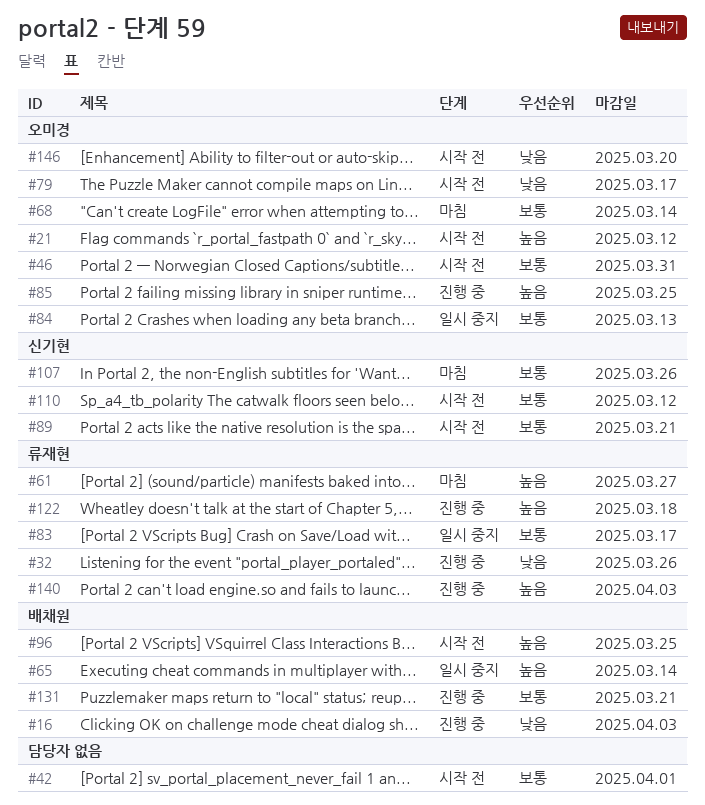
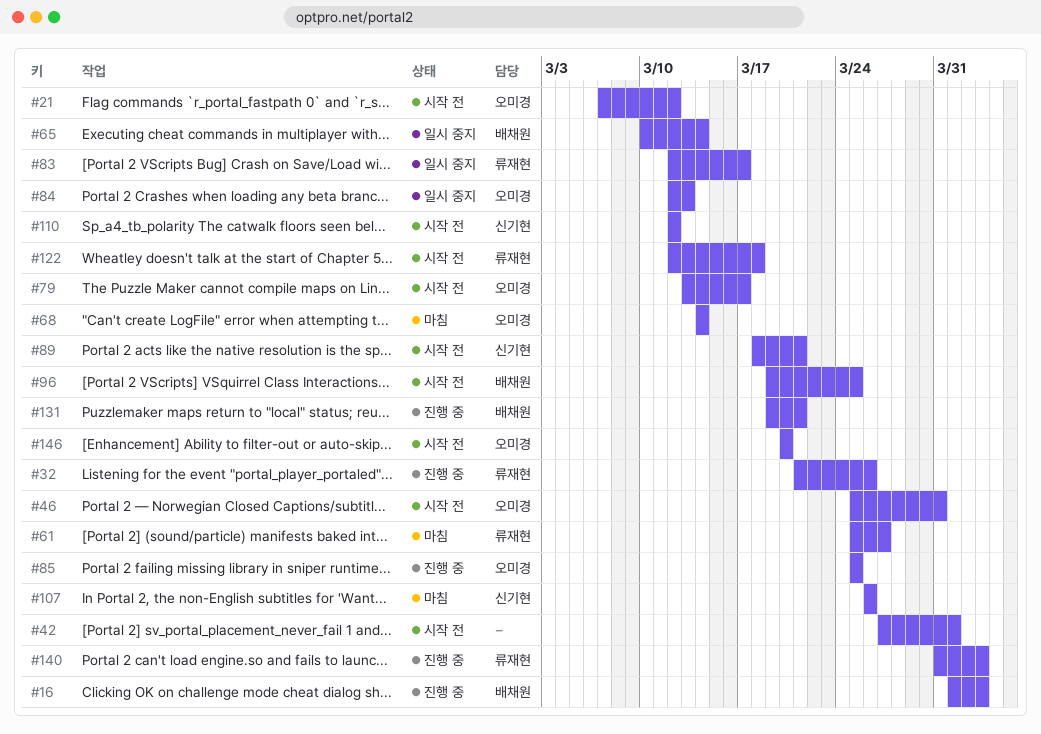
#122, status: 진행 중 -> 시작 전

